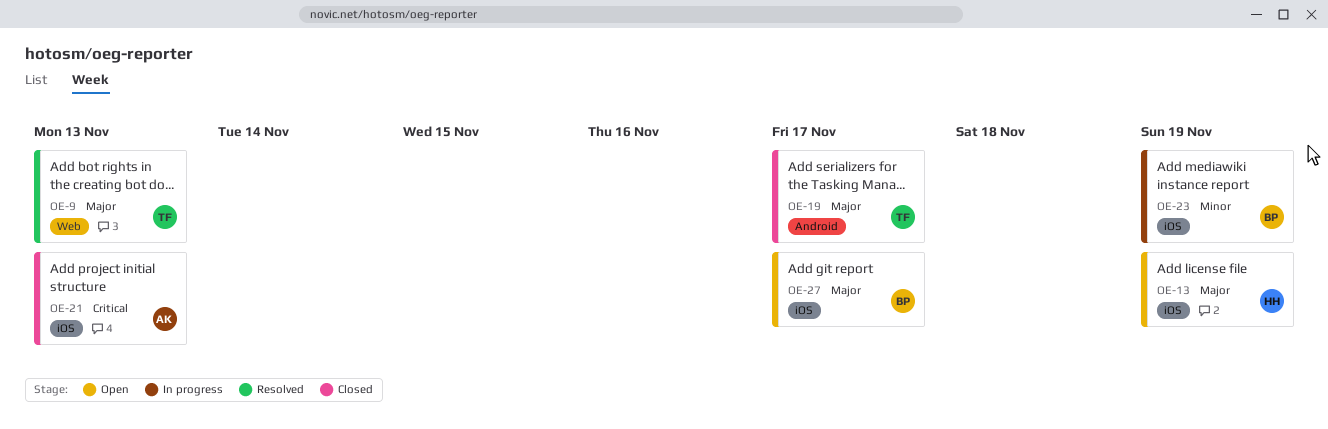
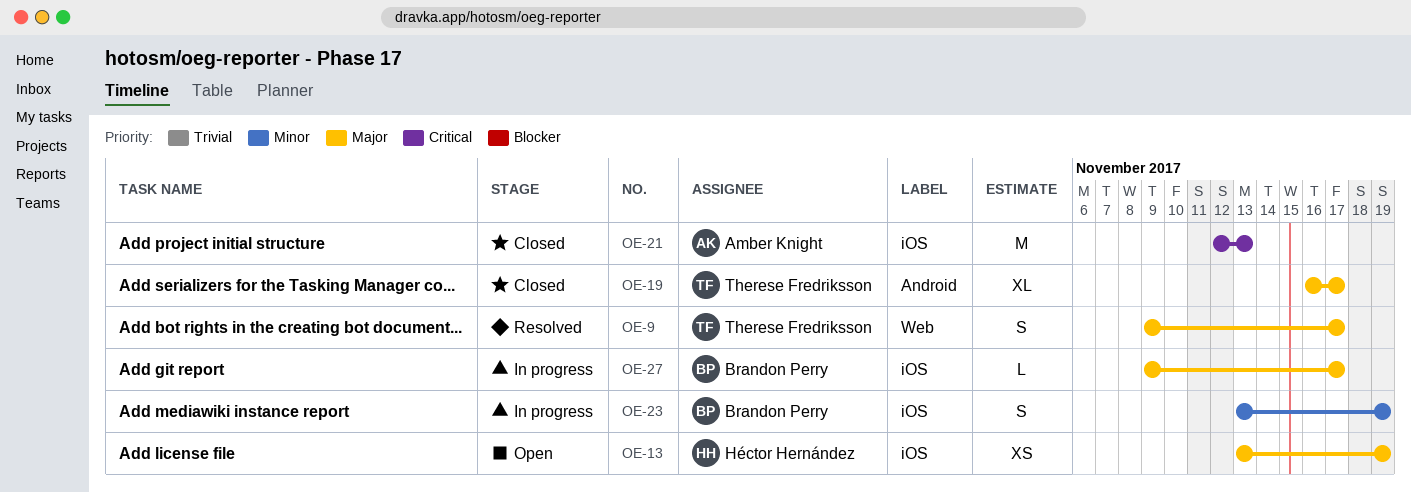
OE-9, due: Nov 13 -> Nov 17
OE-27, status: Open -> In progress

